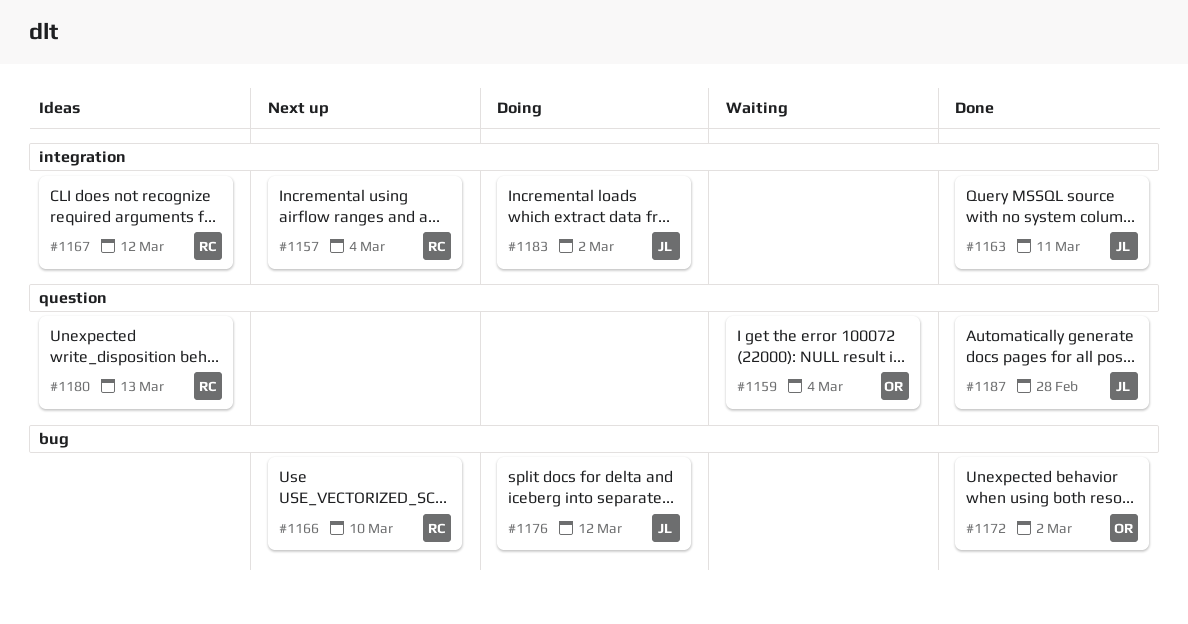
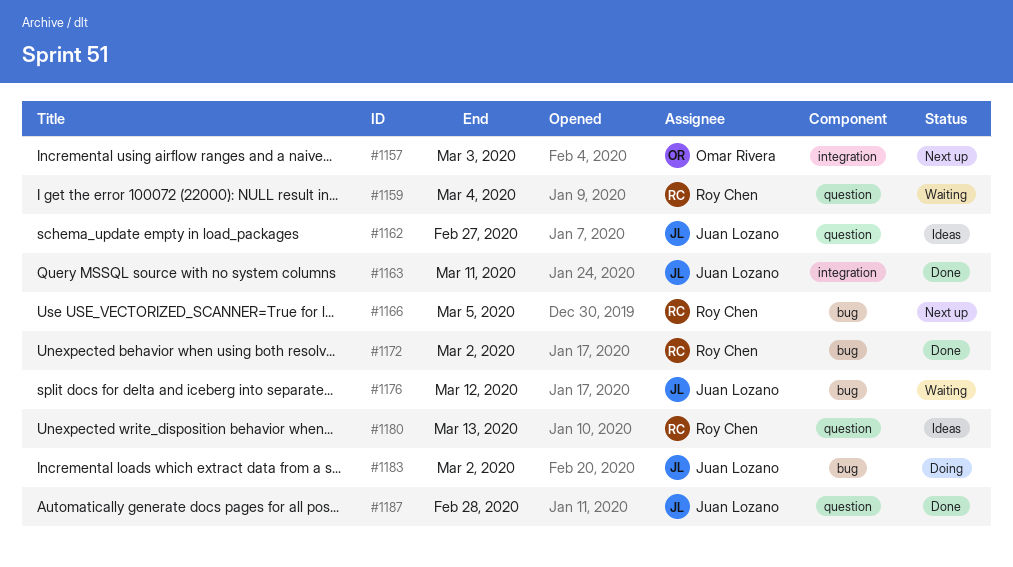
#1157, owner: Roy Chen -> Omar Rivera
#1157, due: Mar 4 -> Mar 3
#1159, owner: Omar Rivera -> Roy Chen
#1162: none -> present
#1166, due: Mar 10 -> Mar 5
#1167: present -> none
#1172, owner: Omar Rivera -> Roy Chen
#1176, status: Doing -> Waiting
#1183, label: integration -> bug

